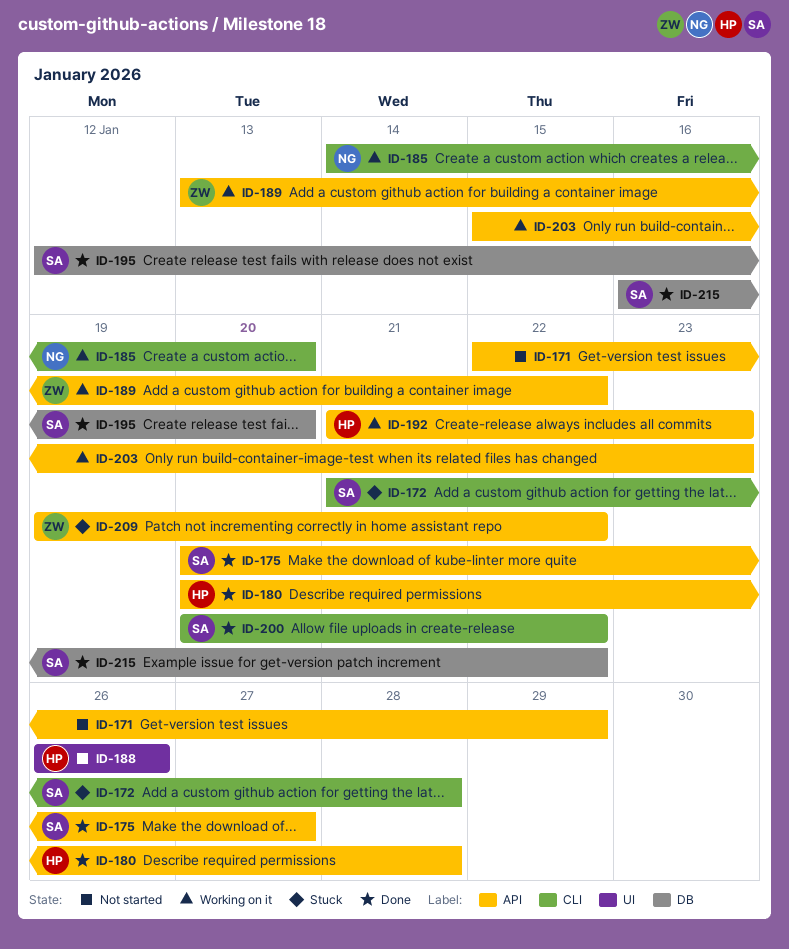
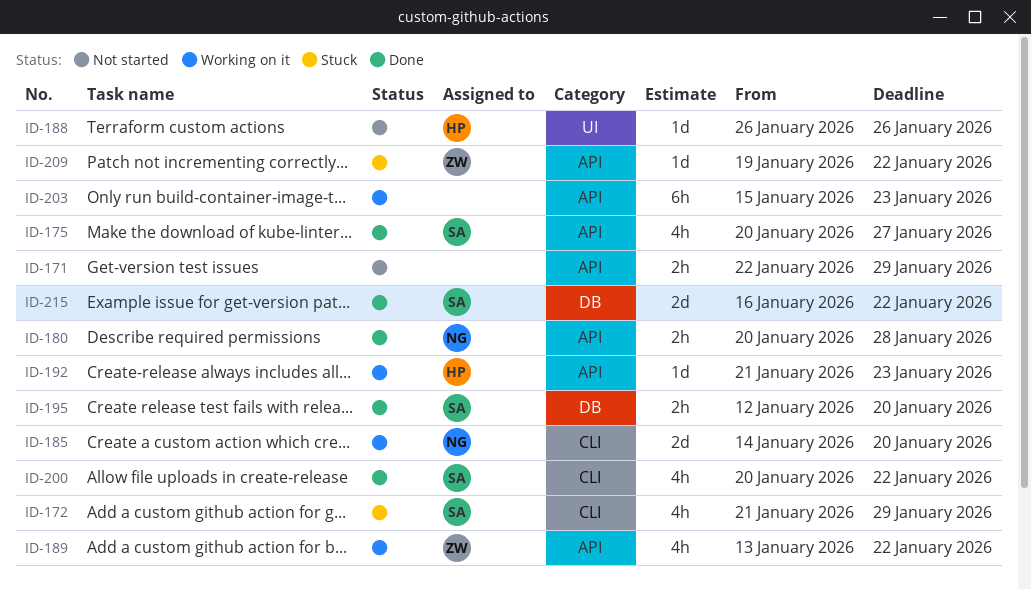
ID-172, due: Jan 28 -> Jan 29
ID-180, owner: HP -> NG

